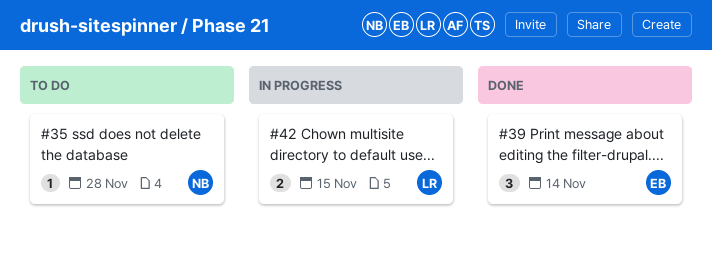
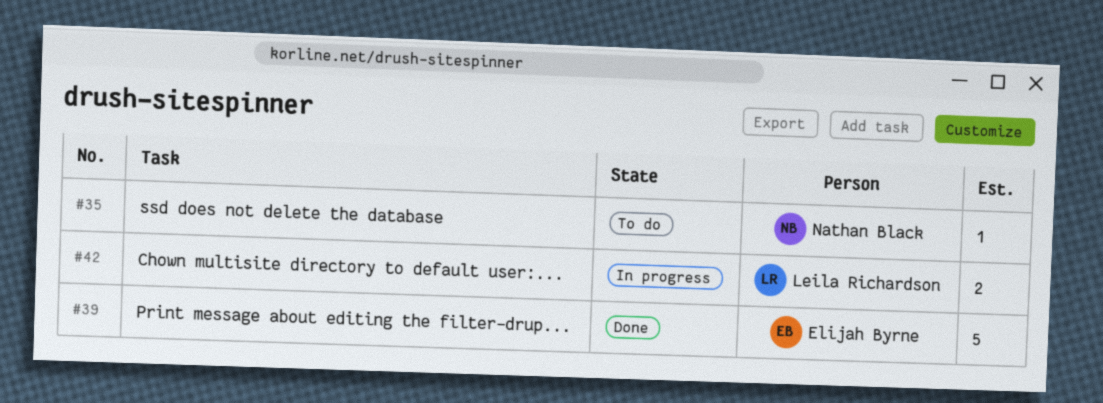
#39, estimate: 3 -> 5

